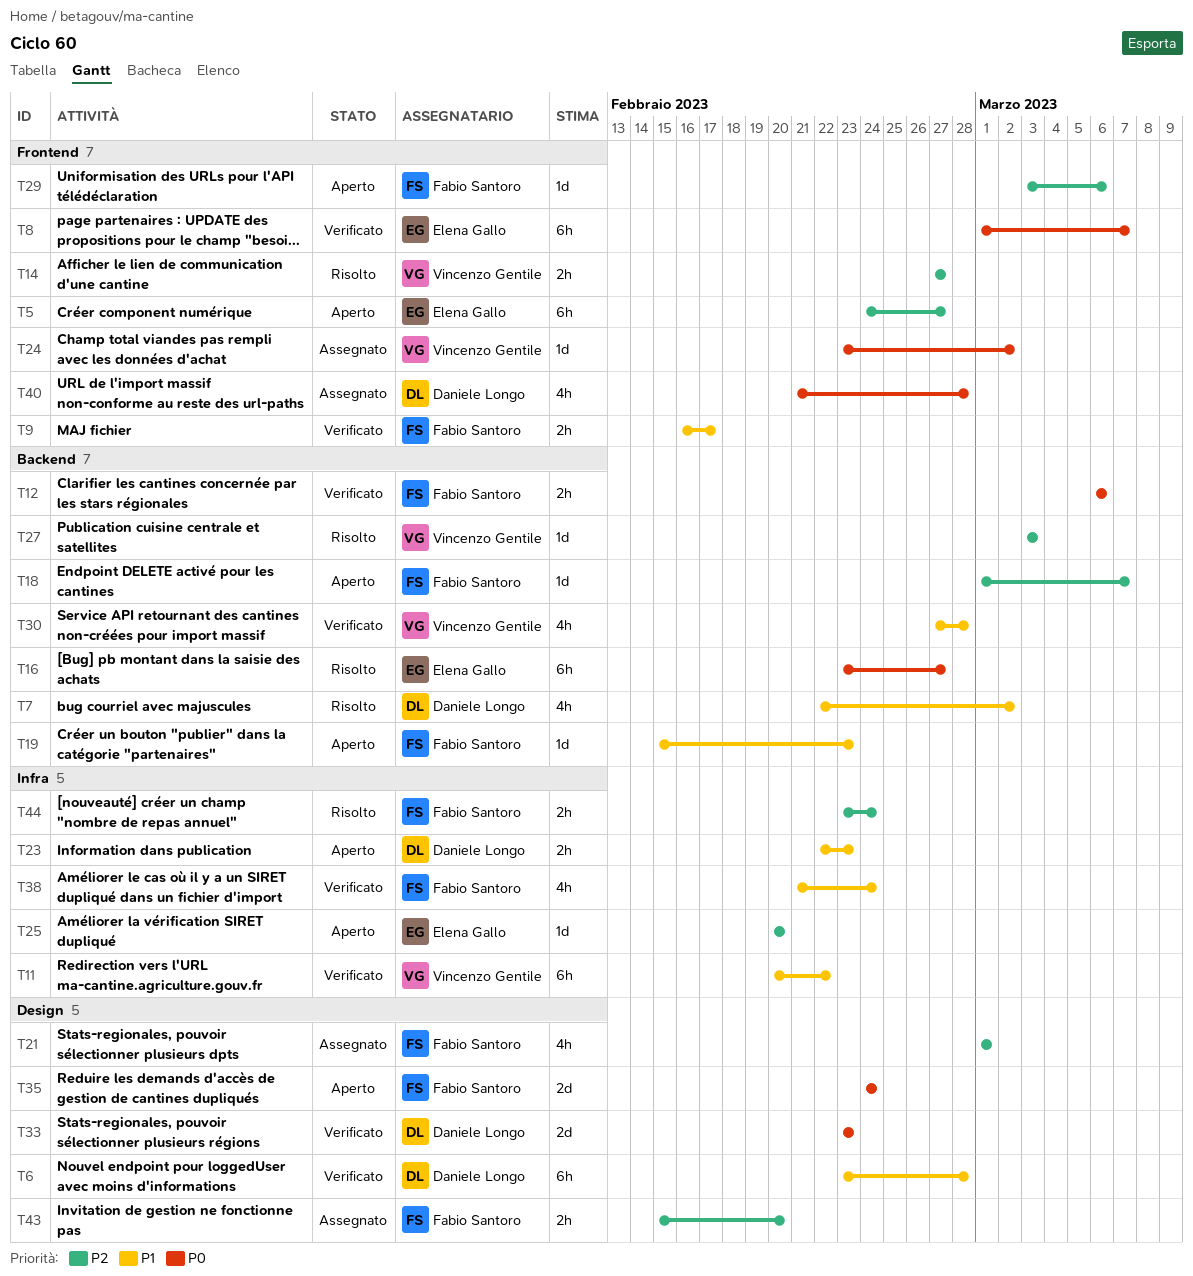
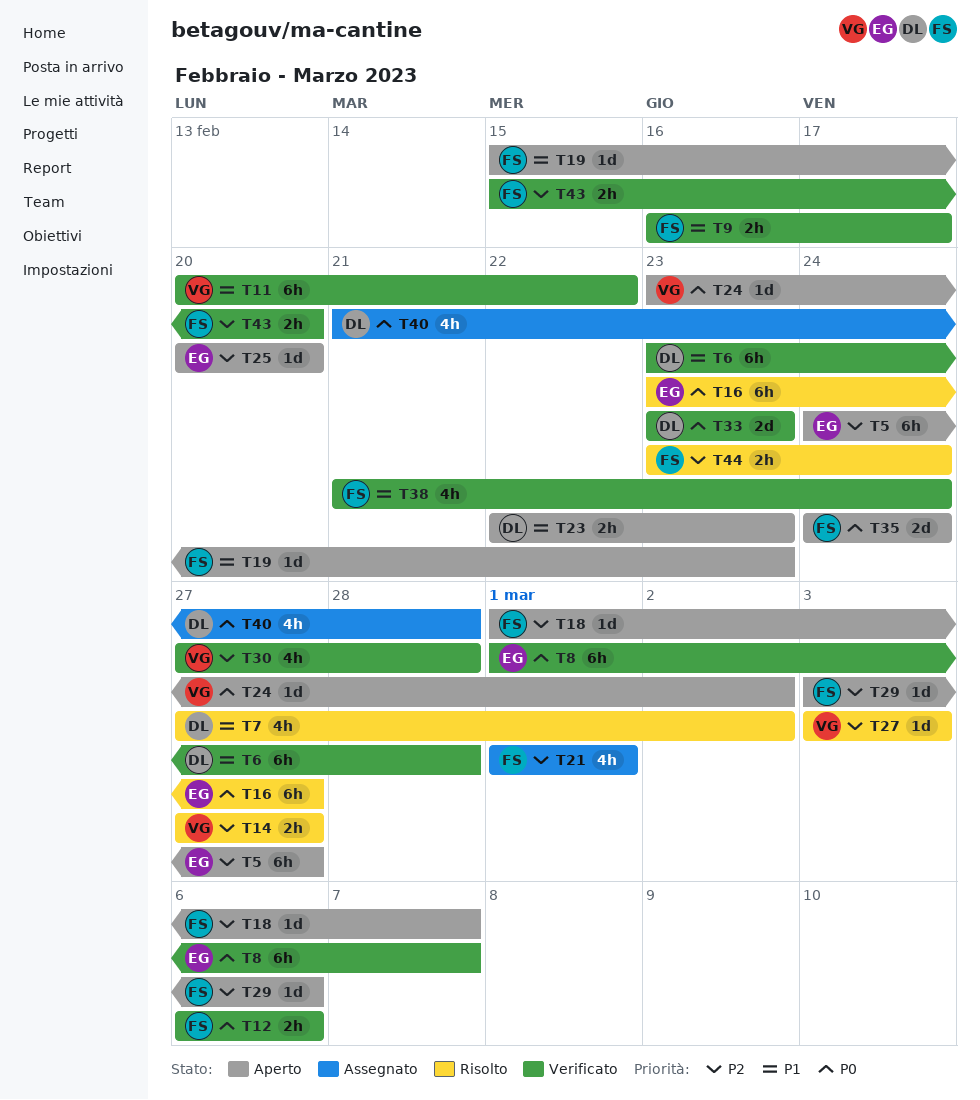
T7, start: Feb 22 -> Feb 27
T24, status: Assegnato -> Aperto
T30, priority: P1 -> P2
T43, status: Assegnato -> Verificato

